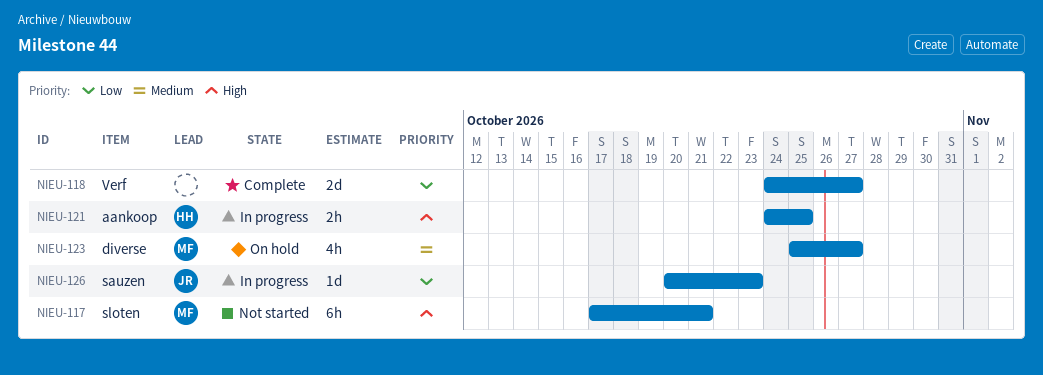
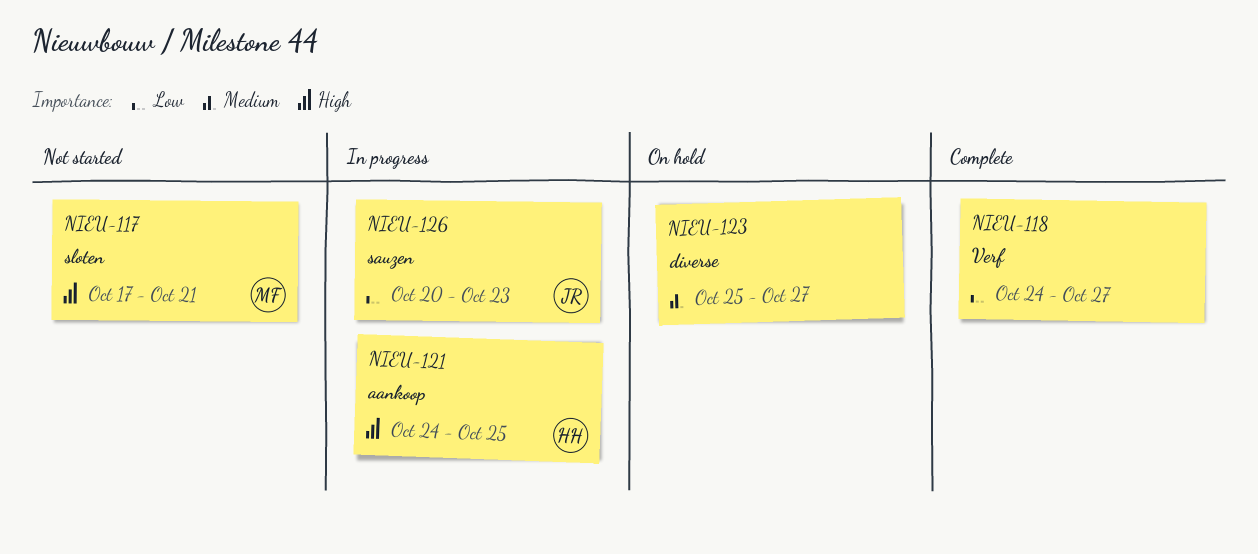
NIEU-123, owner: MF -> none

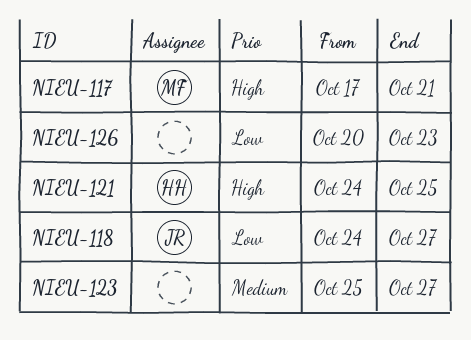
NIEU-118, owner: none -> JR
NIEU-126, owner: JR -> none

